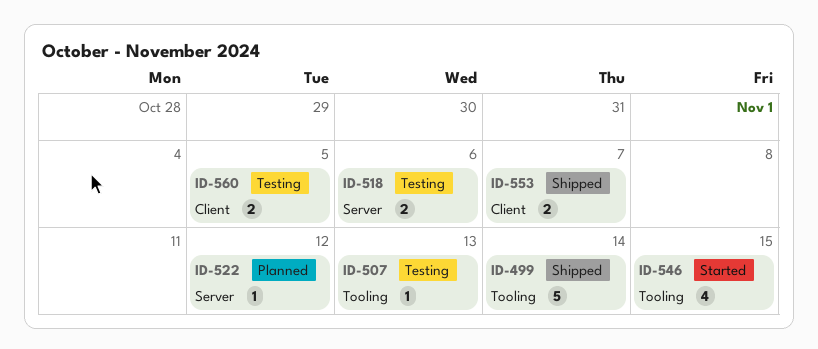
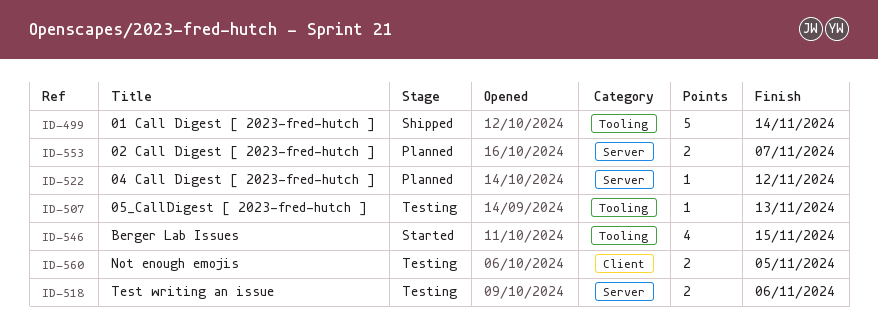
ID-553, status: Shipped -> Planned
ID-553, label: Client -> Server

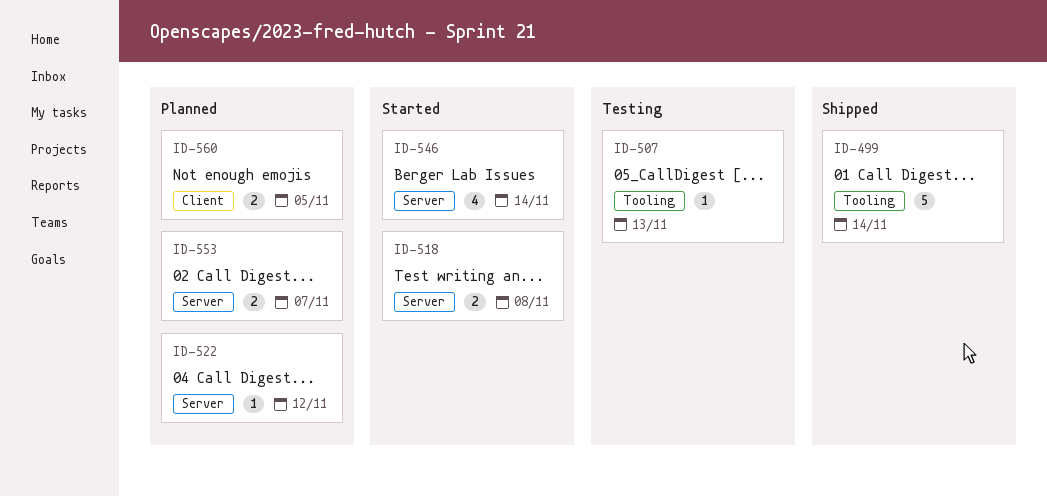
ID-518, status: Testing -> Started
ID-518, due: Nov 6 -> Nov 8
ID-546, label: Tooling -> Server
ID-546, due: Nov 15 -> Nov 14
ID-560, status: Testing -> Planned

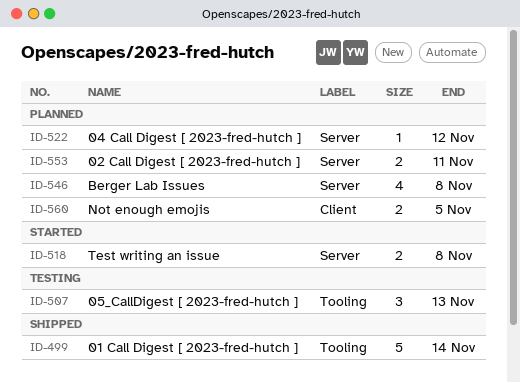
ID-507, estimate: 1 -> 3
ID-546, status: Started -> Planned
ID-546, due: Nov 14 -> Nov 8
ID-553, due: Nov 7 -> Nov 11

